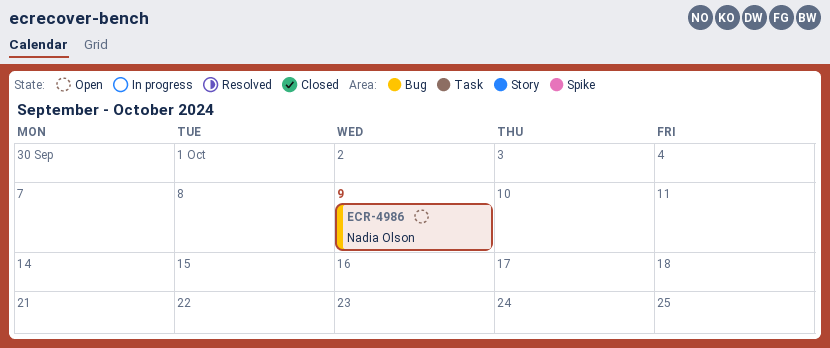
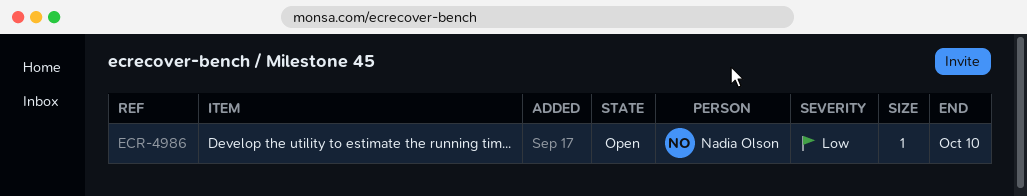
ECR-4986, due: Oct 9 -> Oct 10

